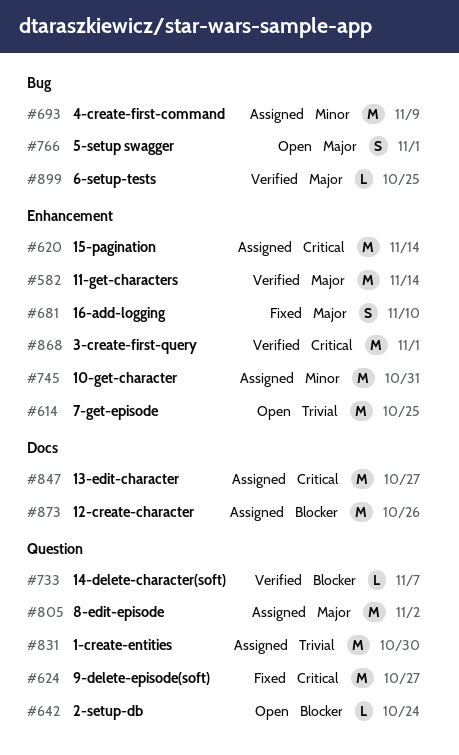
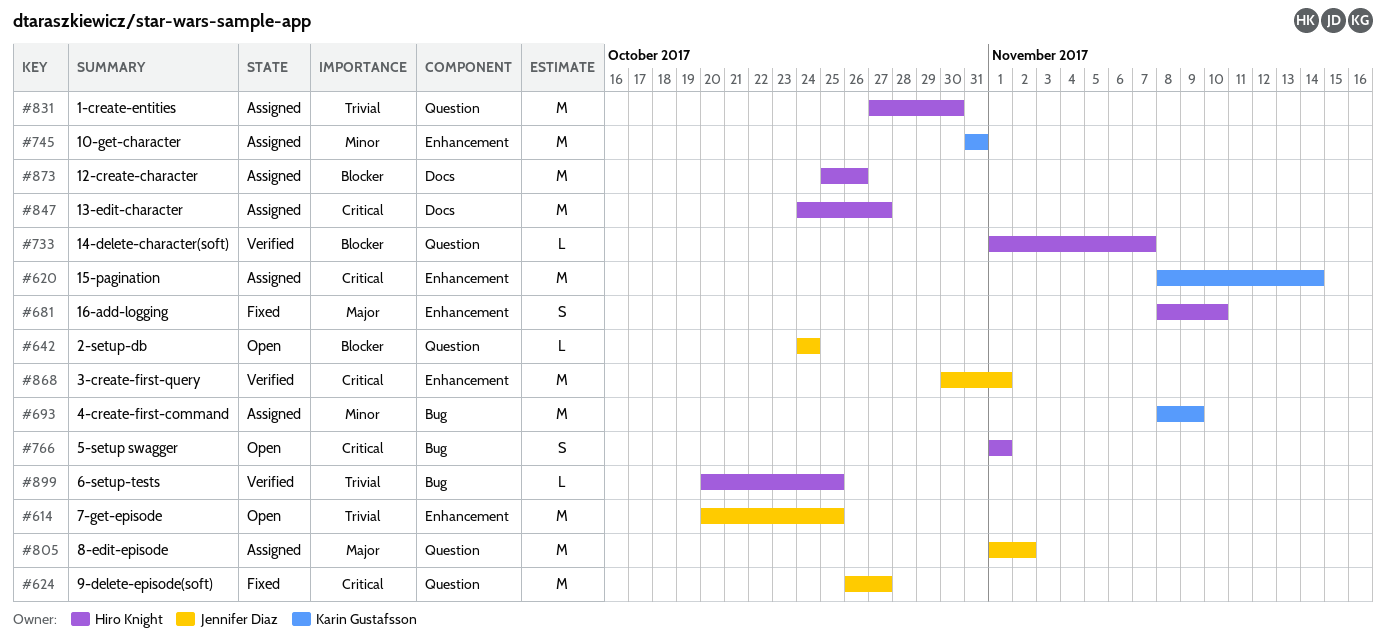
#582: present -> none
#766, priority: Major -> Critical
#899, priority: Major -> Trivial

